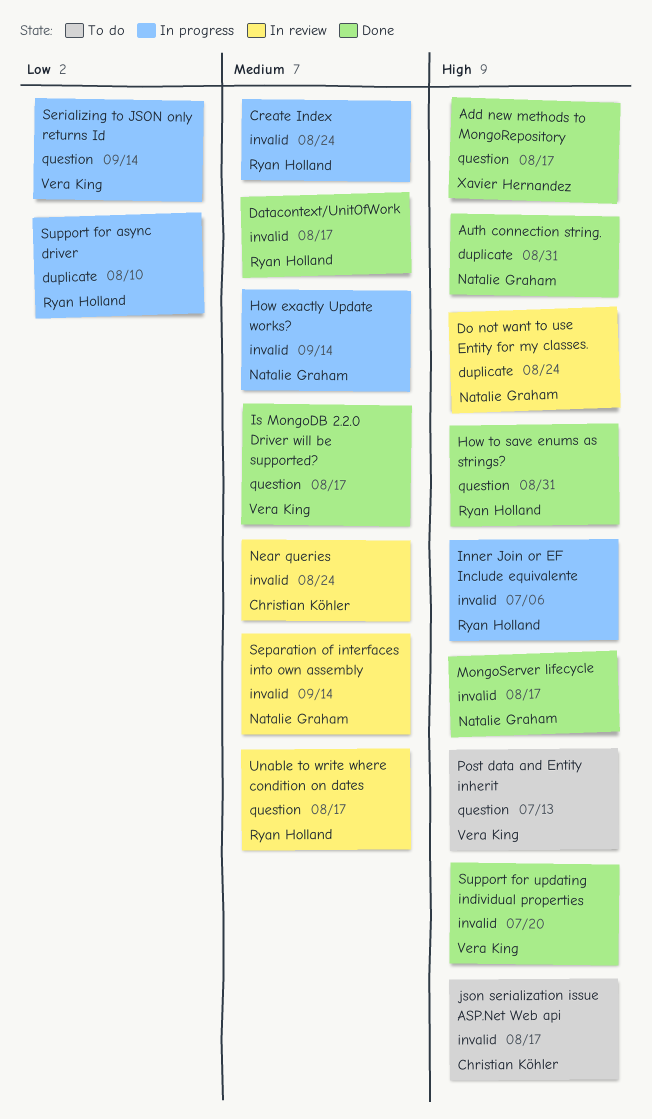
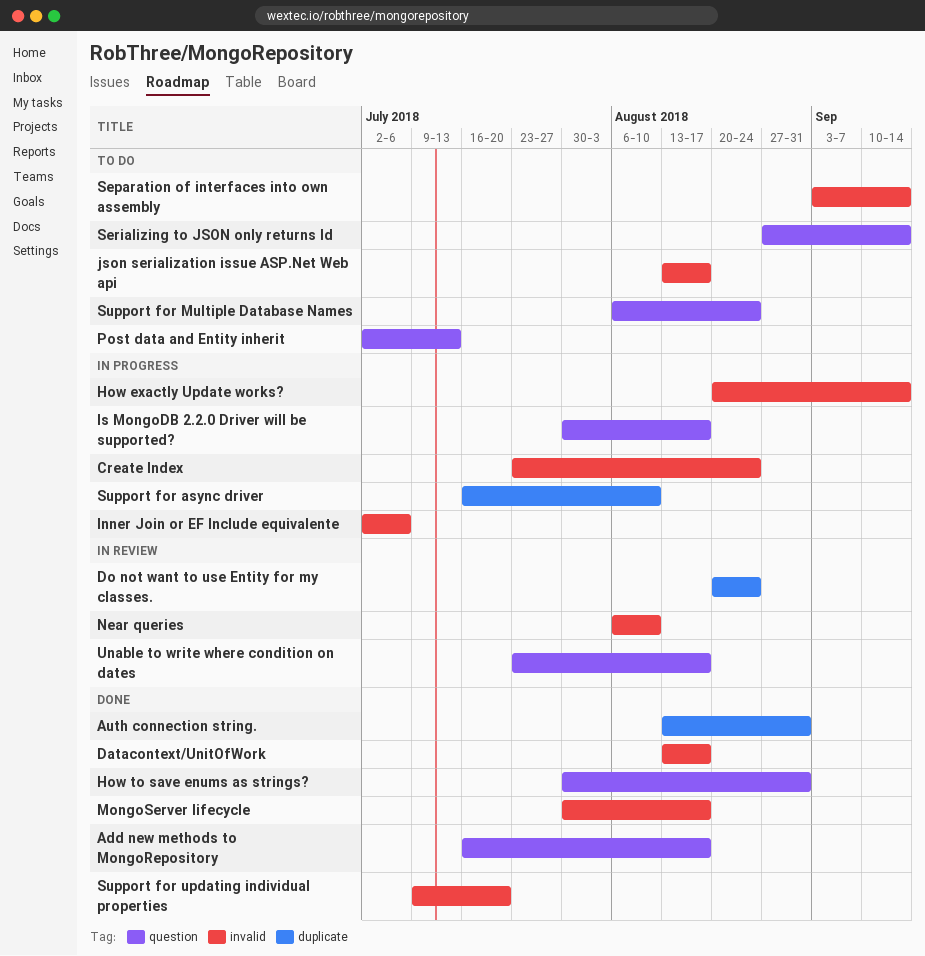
Is MongoDB 2.2.0 Driver will be supported?, status: Done -> In progress
Near queries, due: Aug 24 -> Aug 10
Separation of interfaces into own assembly, status: In review -> To do
Serializing to JSON only returns Id, status: In progress -> To do
Support for Multiple Database Names: none -> present

